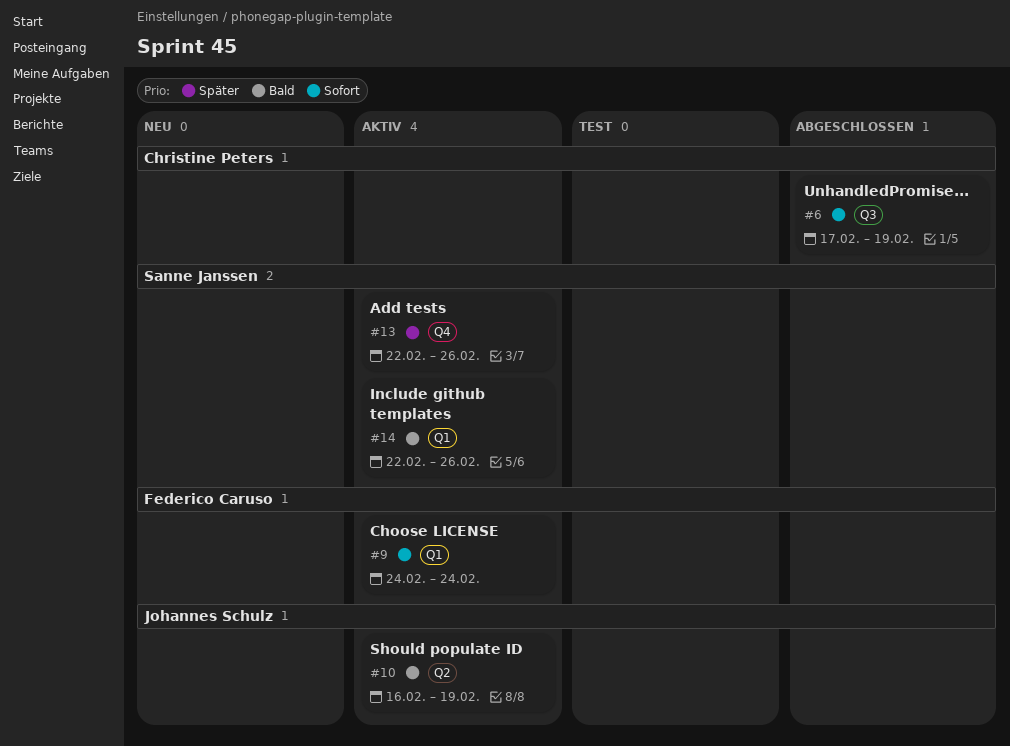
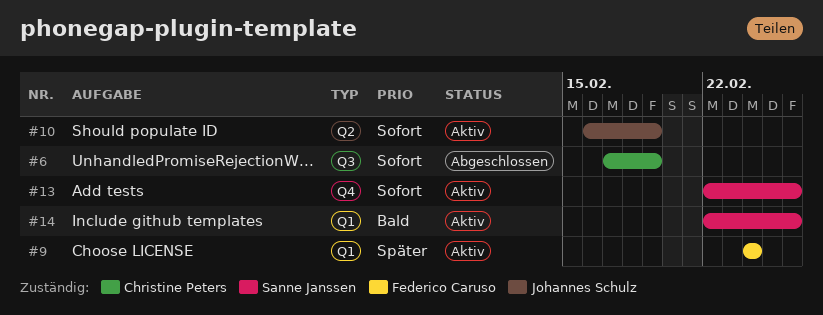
#9, priority: Sofort -> Später
#10, priority: Bald -> Sofort
#13, priority: Später -> Sofort

